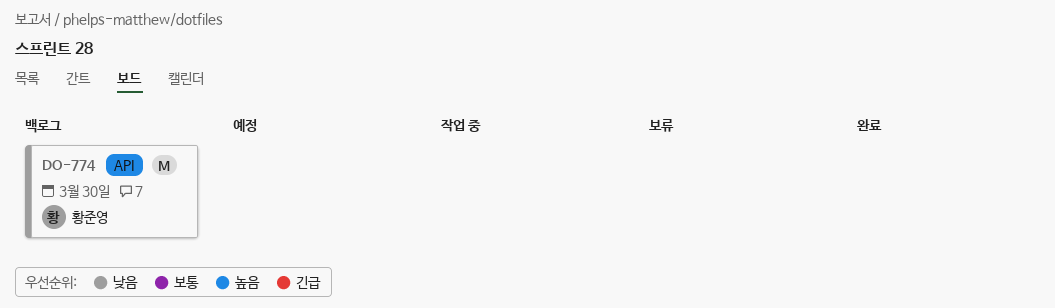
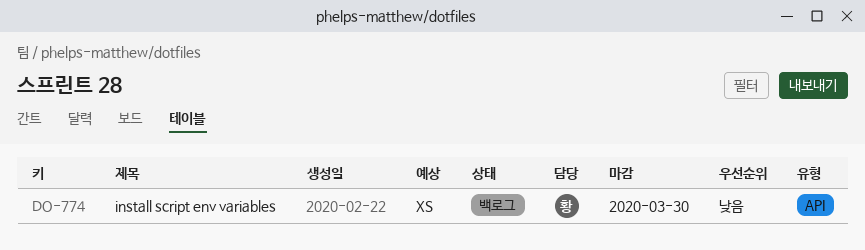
DO-774, estimate: M -> XS

